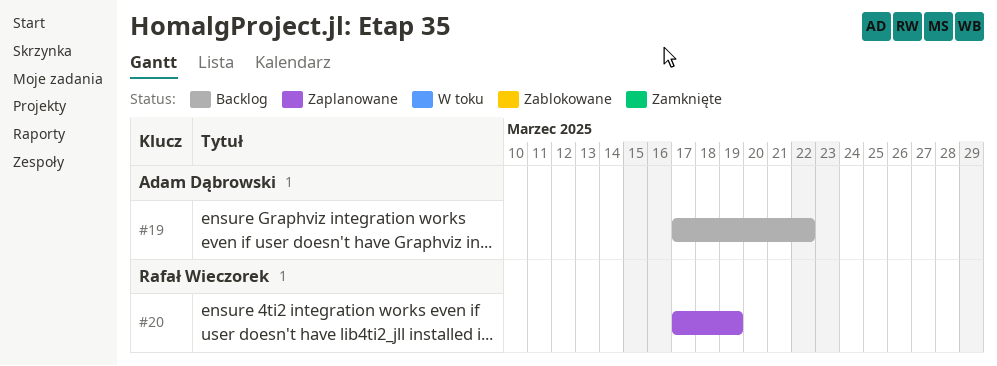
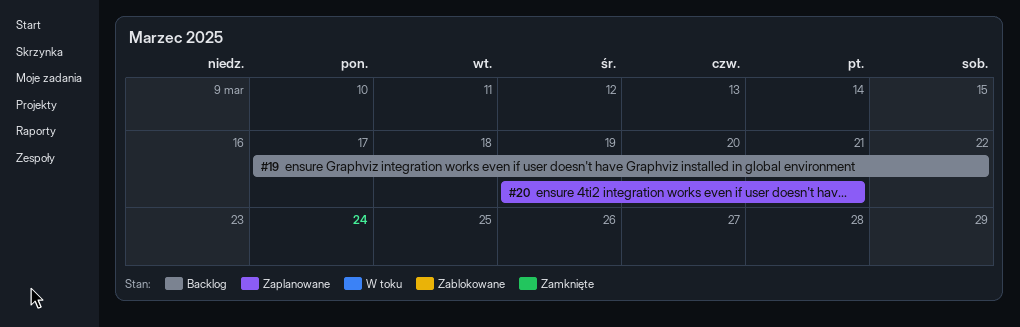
#20, start: Mar 17 -> Mar 19
#20, due: Mar 19 -> Mar 21

